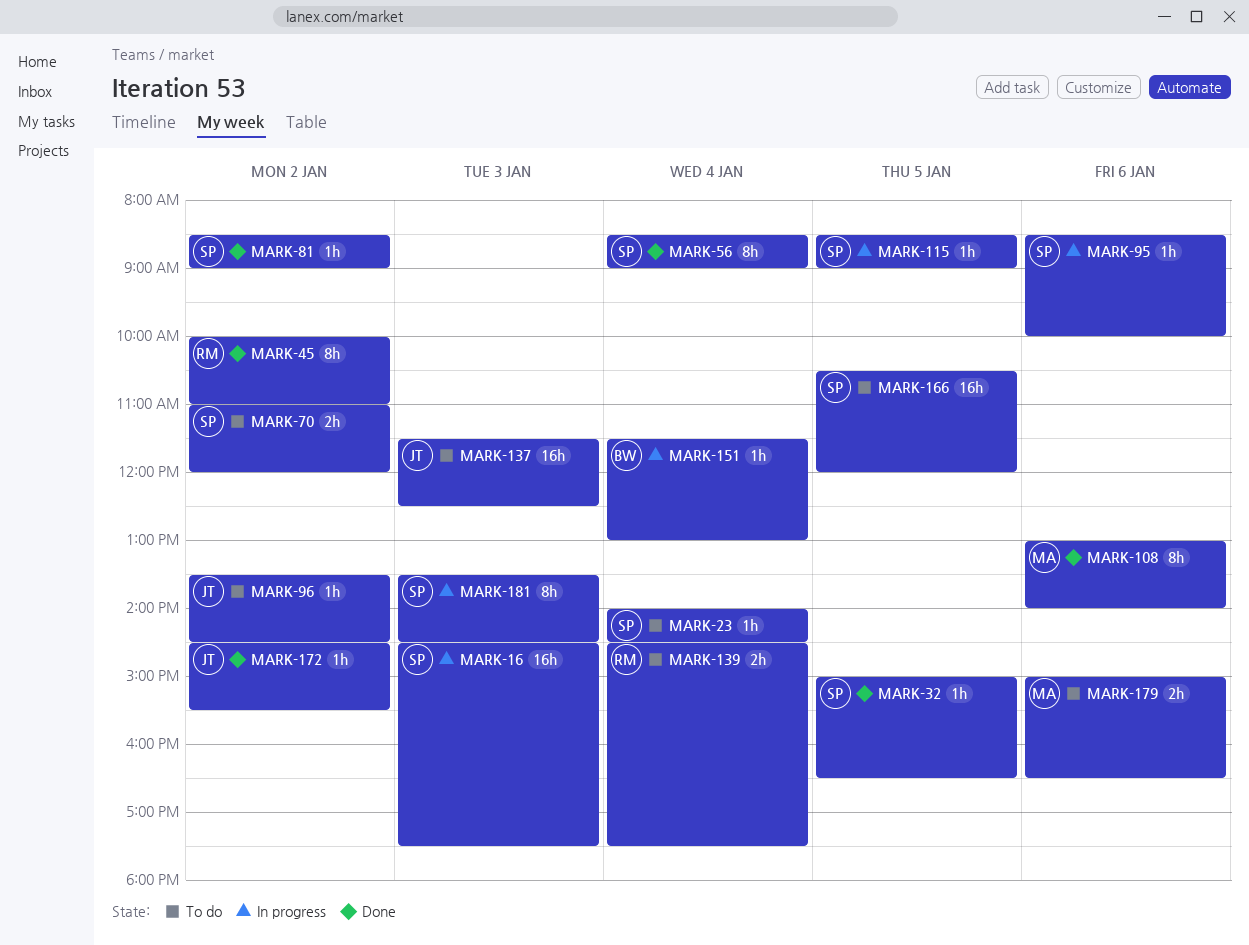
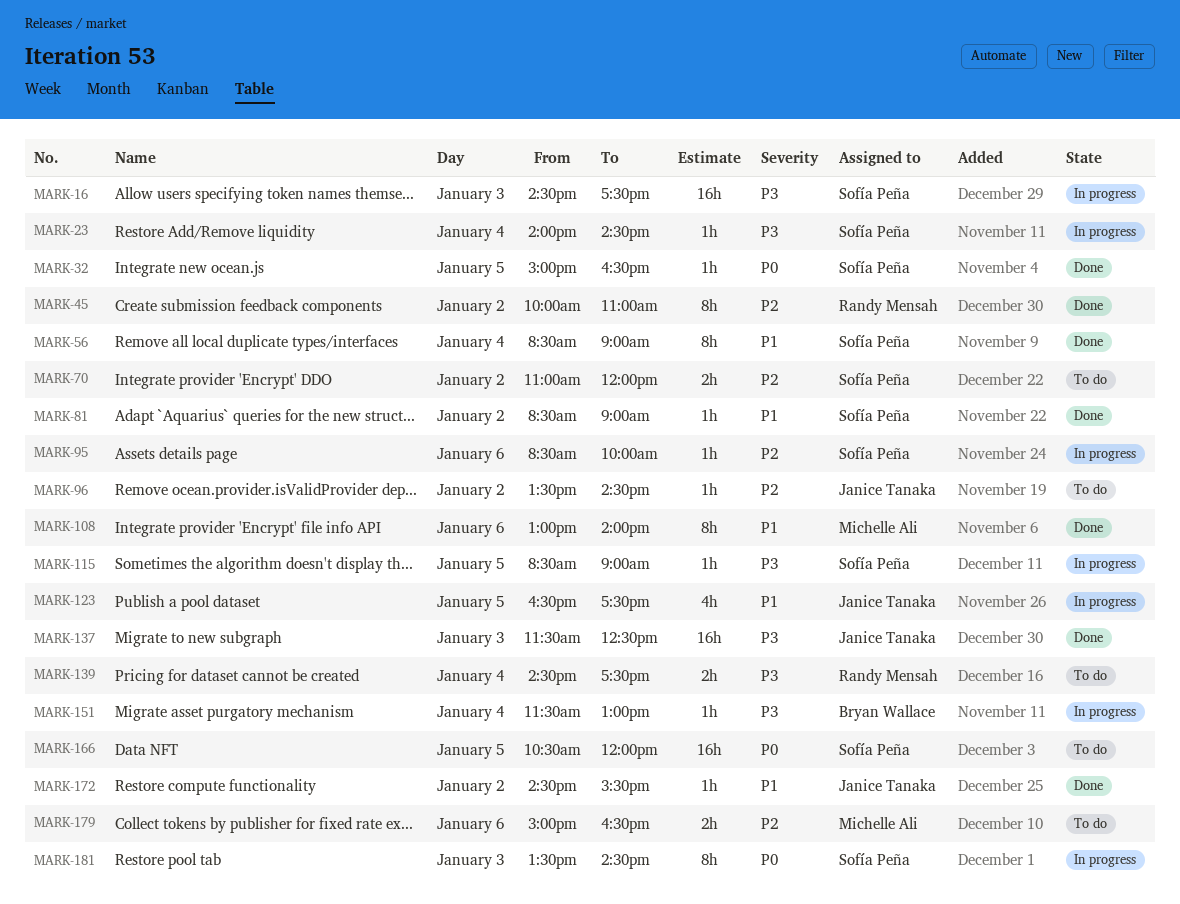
MARK-23, status: To do -> In progress
MARK-123: none -> present
MARK-137, status: To do -> Done

